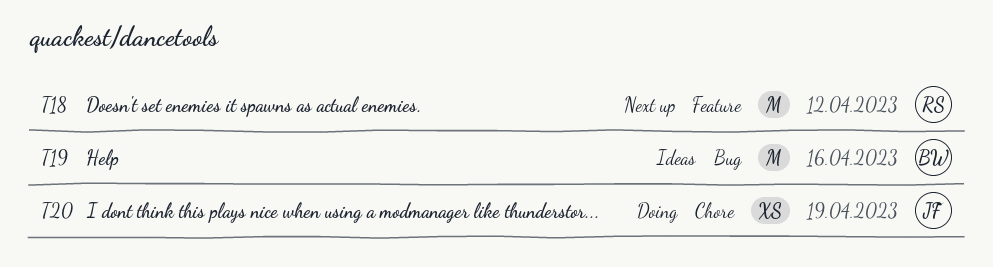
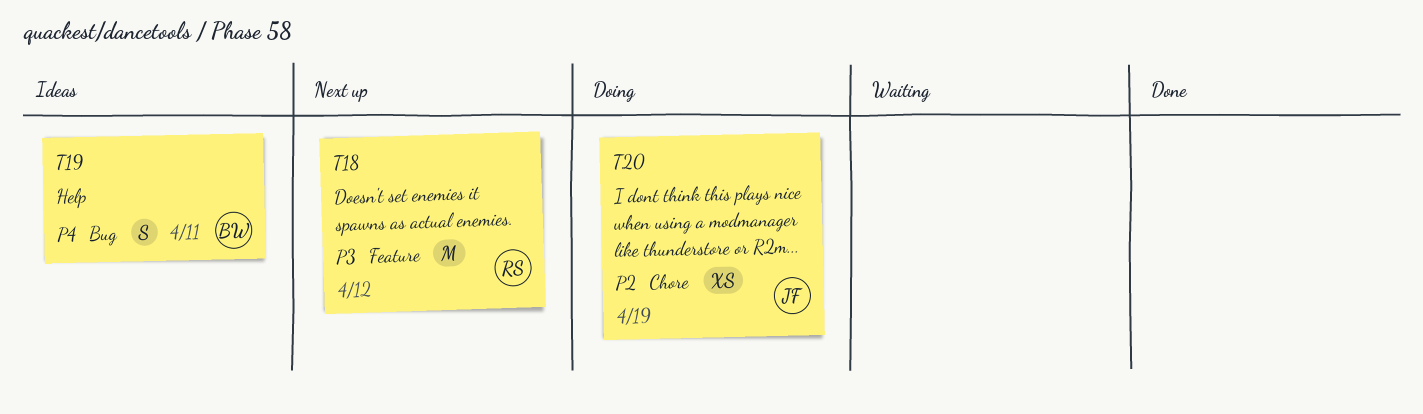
T19, estimate: M -> S
T19, due: Apr 16 -> Apr 11

